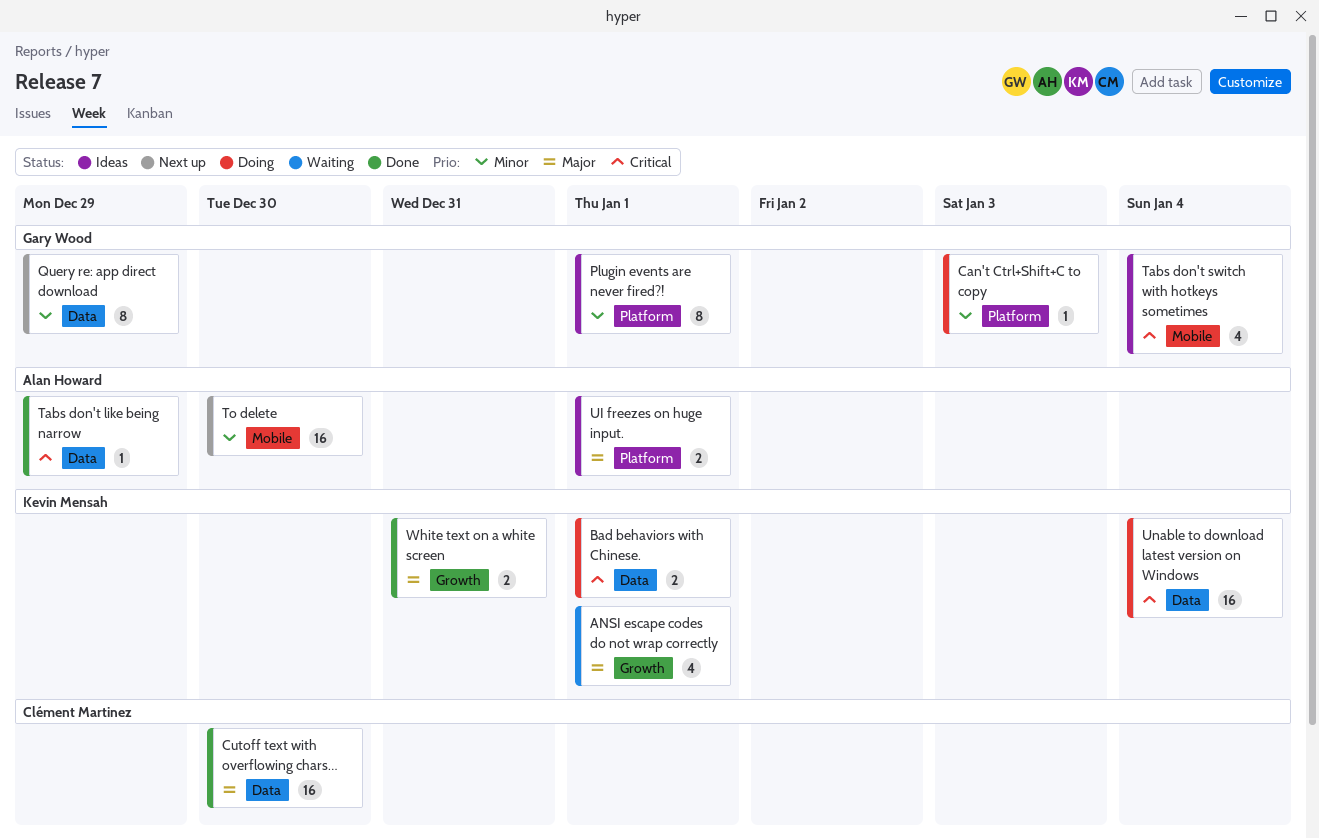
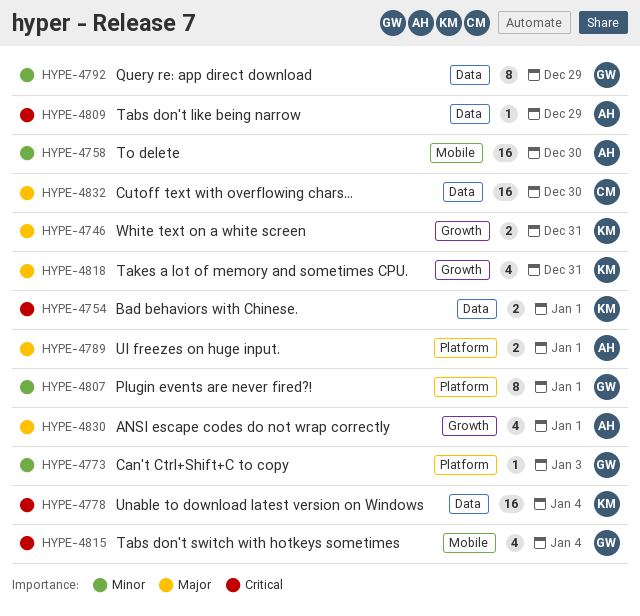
ANSI escape codes do not wrap correctly, owner: Kevin Mensah -> Alan Howard
Takes a lot of memory and sometimes CPU.: none -> present

